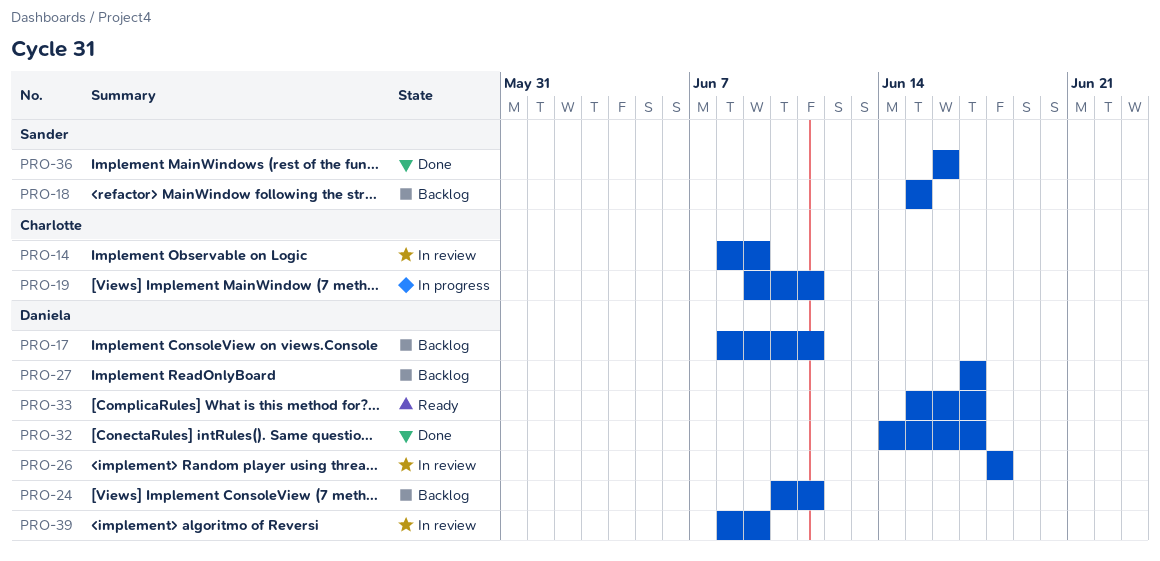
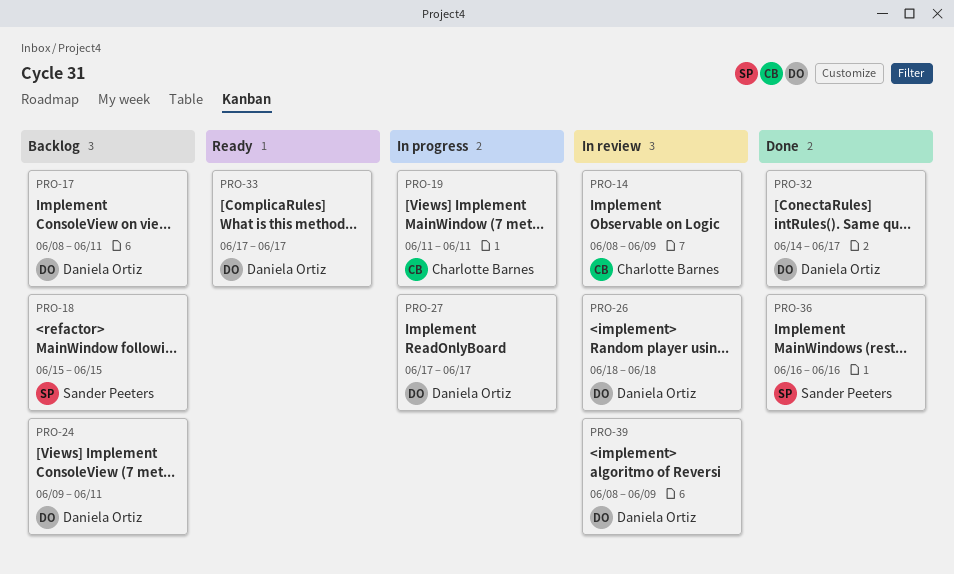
PRO-19, start: Jun 9 -> Jun 11
PRO-24, start: Jun 10 -> Jun 9
PRO-27, status: Backlog -> In progress
PRO-33, start: Jun 15 -> Jun 17

